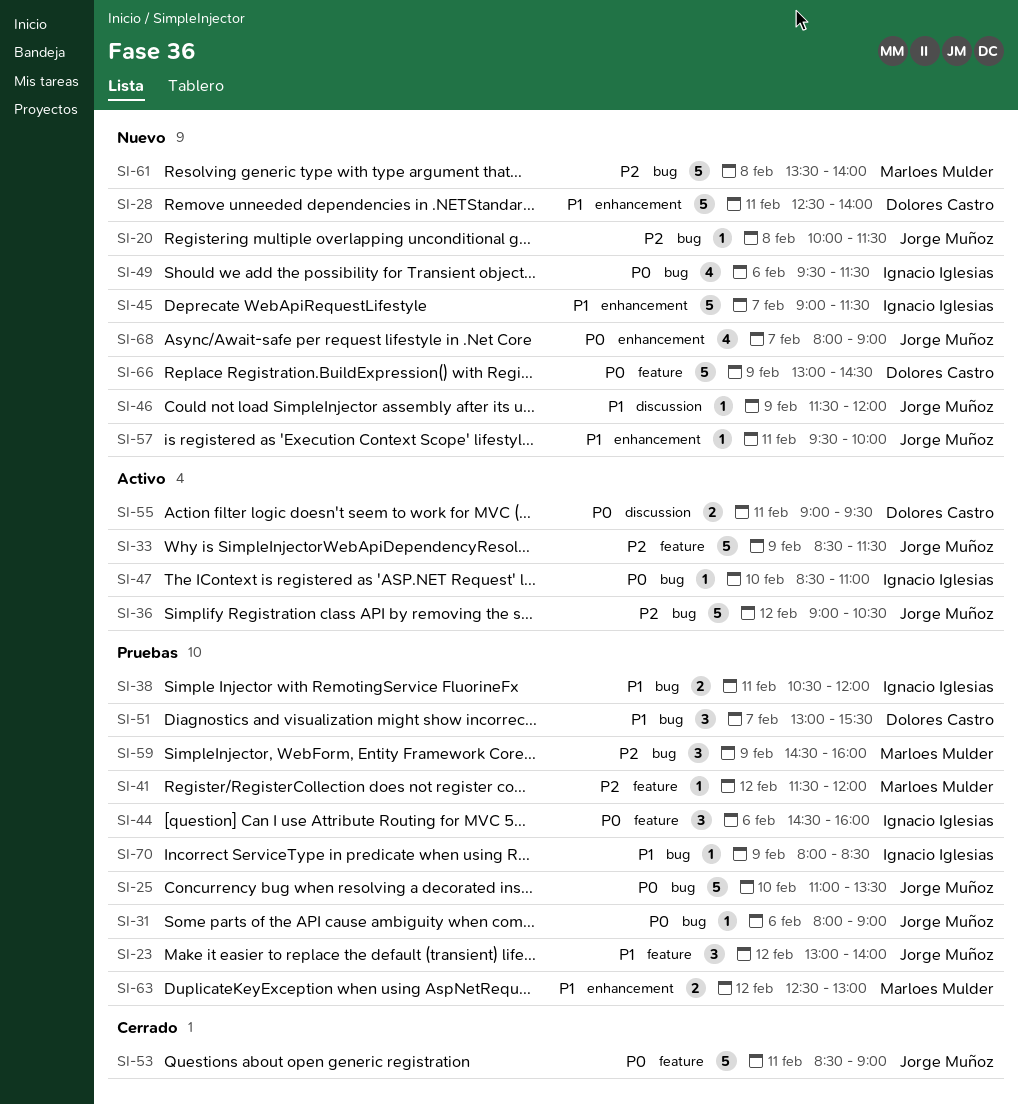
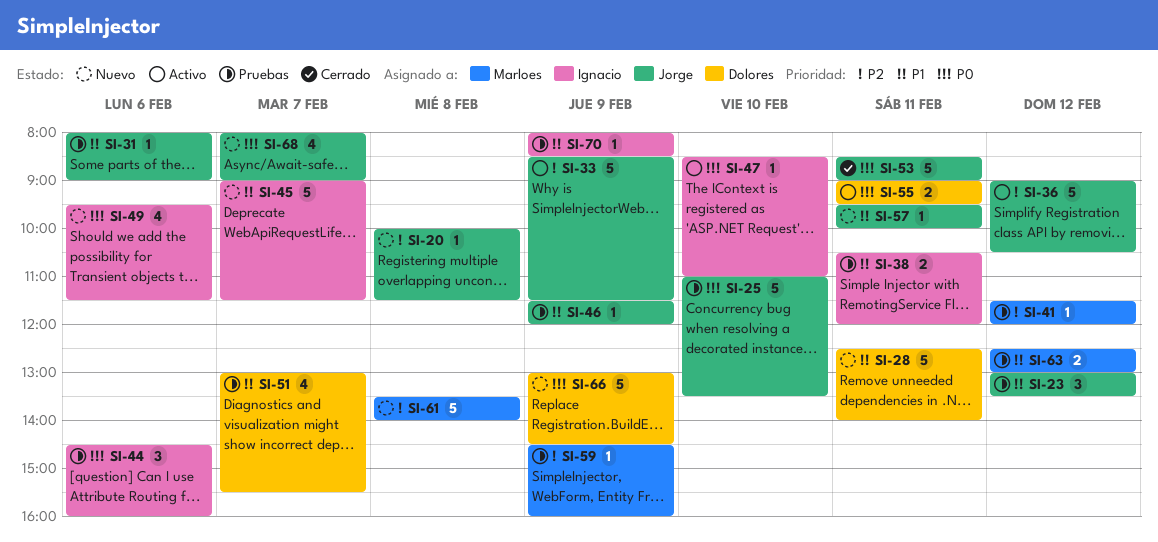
SI-23, ends: 14:00 -> 13:30
SI-31, priority: P0 -> P1
SI-46, status: Nuevo -> Pruebas
SI-51, estimate: 3 -> 4
SI-59, estimate: 3 -> 1

